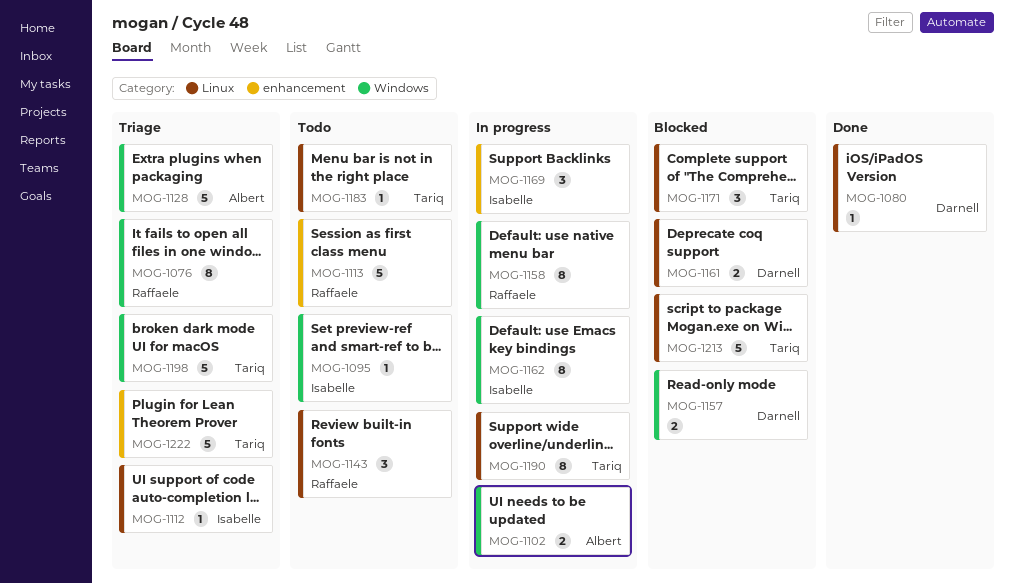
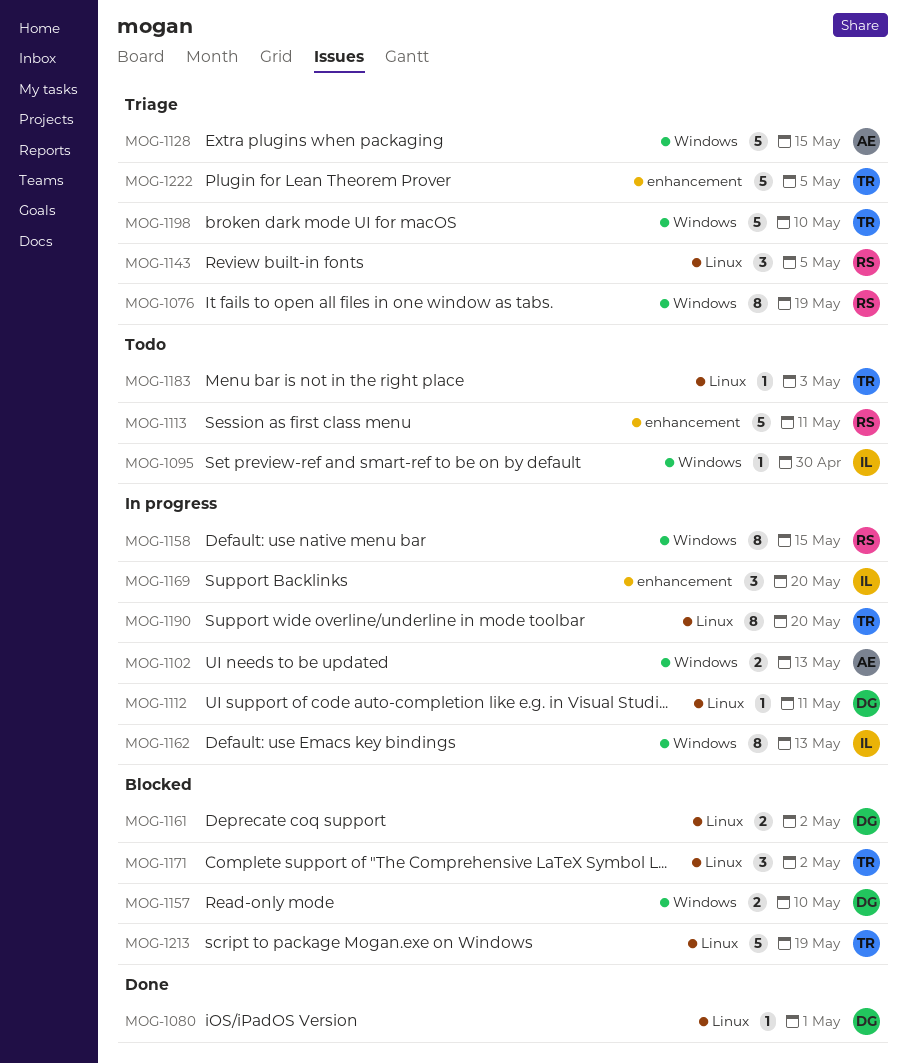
MOG-1112, status: Triage -> In progress
MOG-1112, owner: Isabelle -> Darnell
MOG-1143, status: Todo -> Triage

